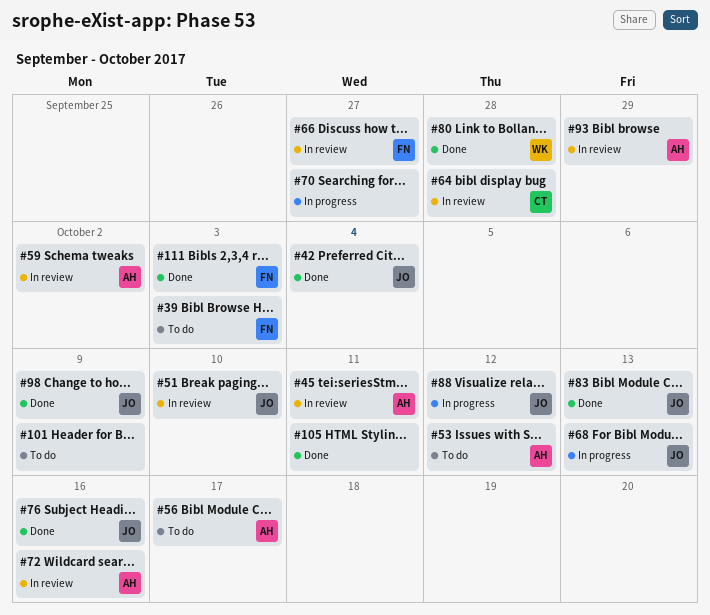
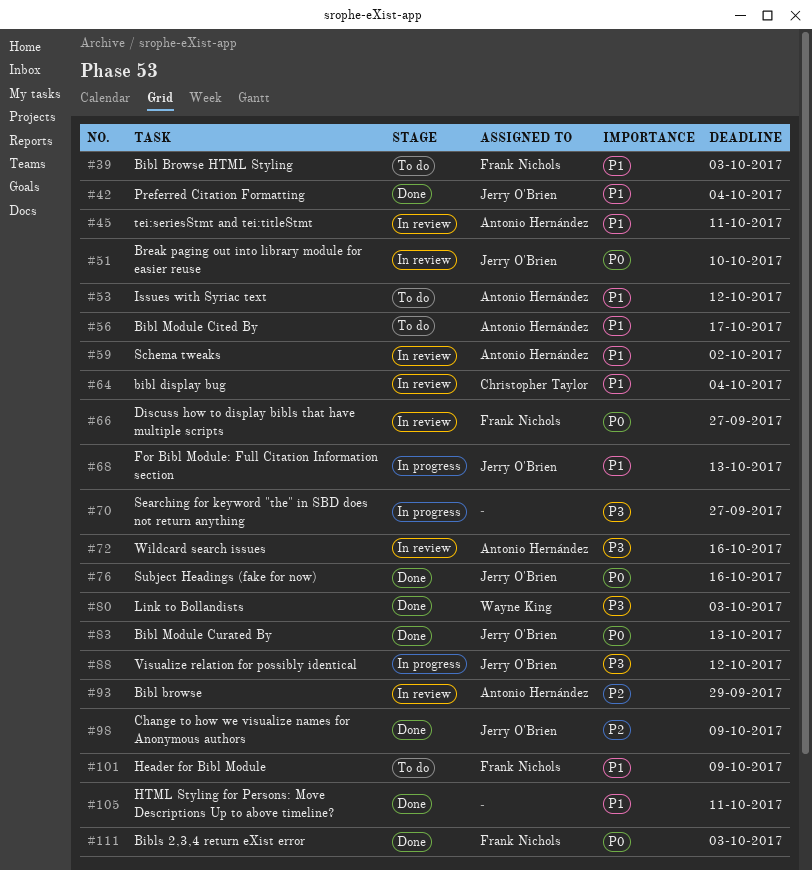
#64, due: Sep 28 -> Oct 4
#80, due: Sep 28 -> Oct 3
#101, owner: none -> Frank Nichols

